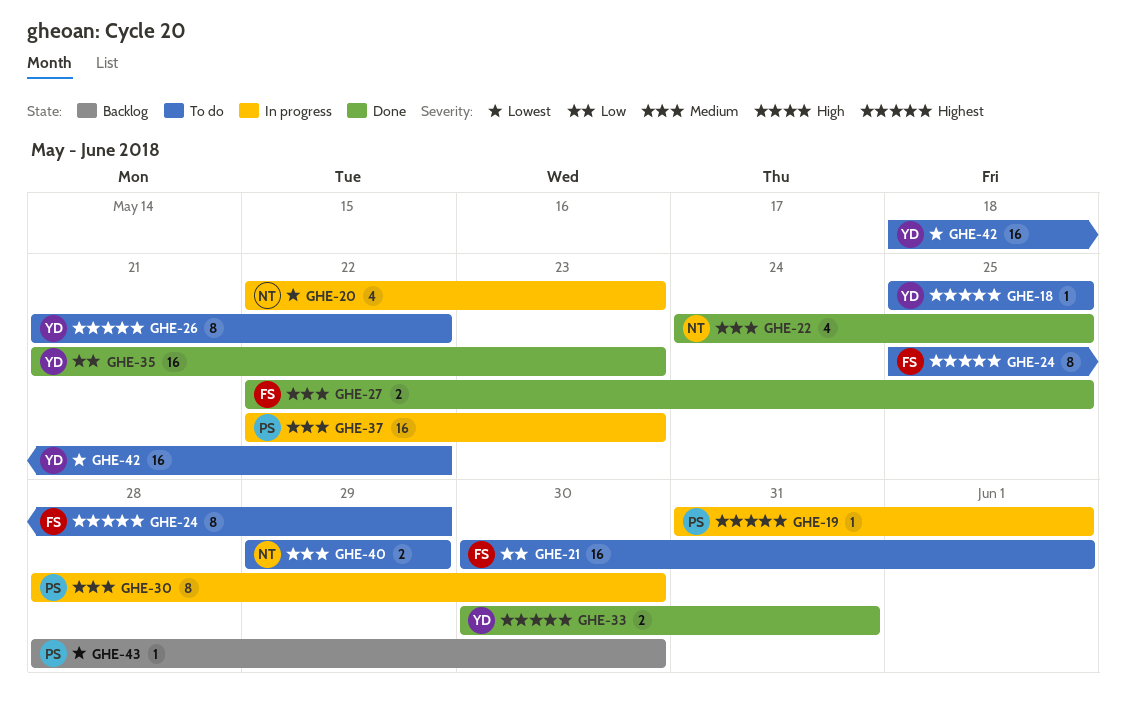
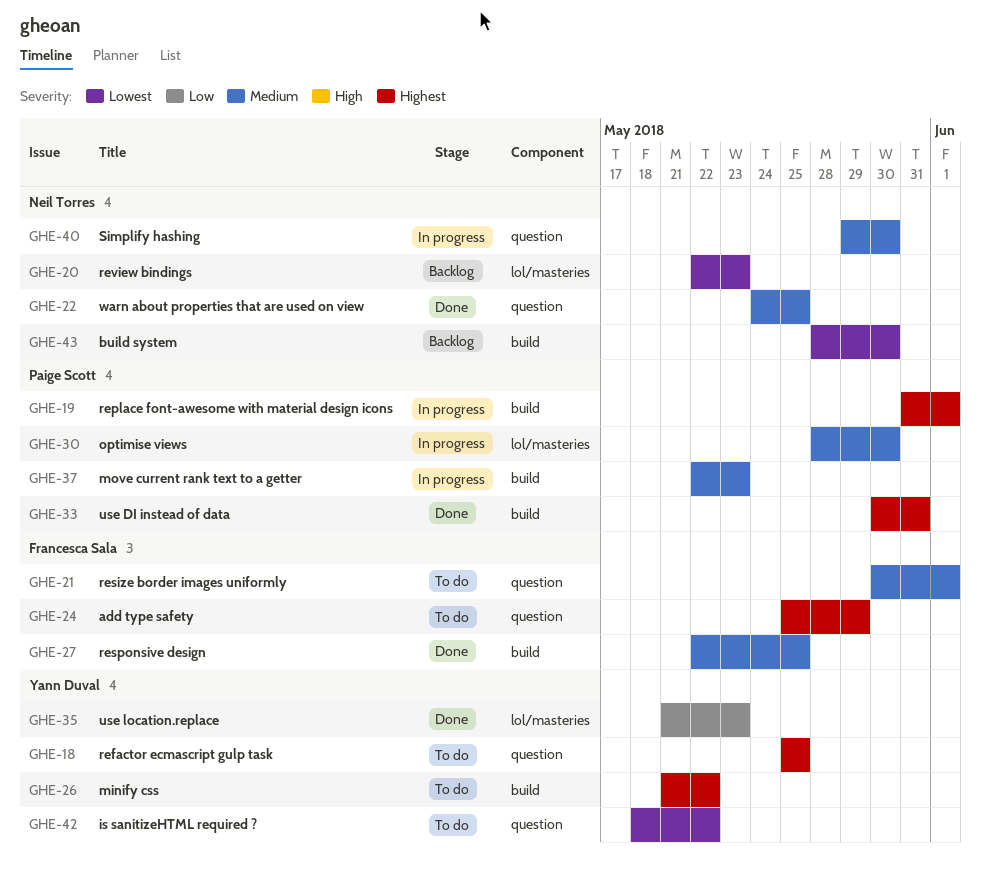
GHE-20, status: In progress -> Backlog
GHE-21, priority: Low -> Medium
GHE-33, owner: Yann Duval -> Paige Scott
GHE-40, status: To do -> In progress
GHE-40, due: May 29 -> May 30
GHE-43, owner: Paige Scott -> Neil Torres

